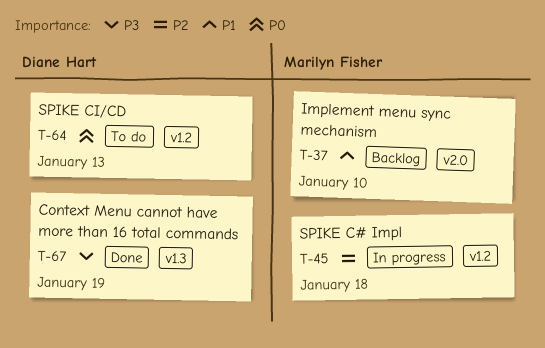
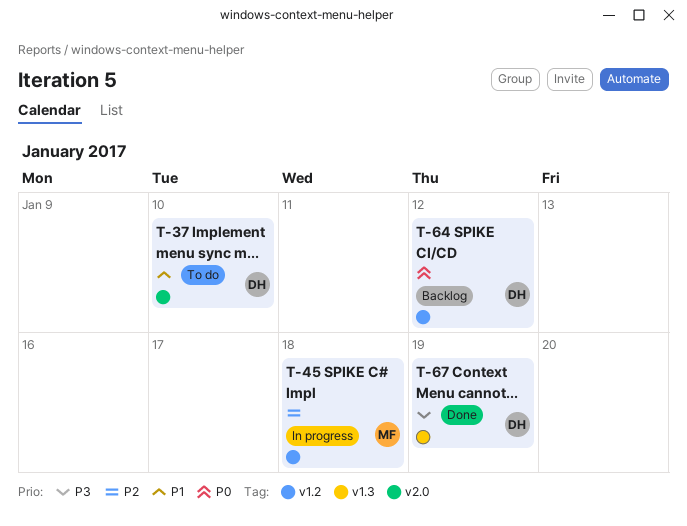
T-37, status: Backlog -> To do
T-37, owner: Marilyn Fisher -> Diane Hart
T-64, status: To do -> Backlog
T-64, due: Jan 13 -> Jan 12

